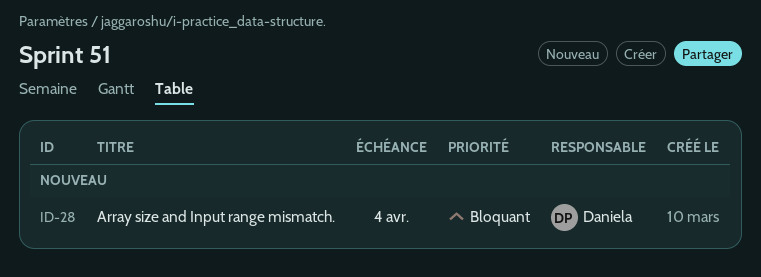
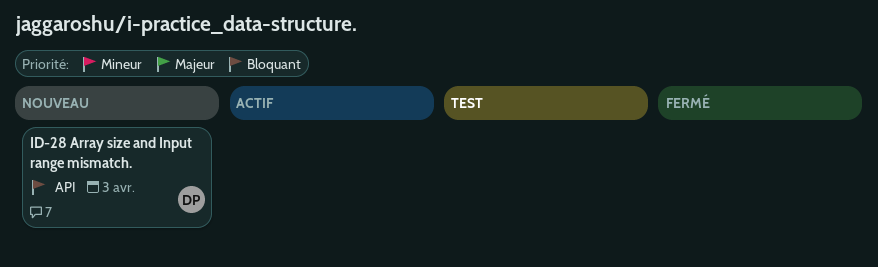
ID-28, due: Apr 4 -> Apr 3

